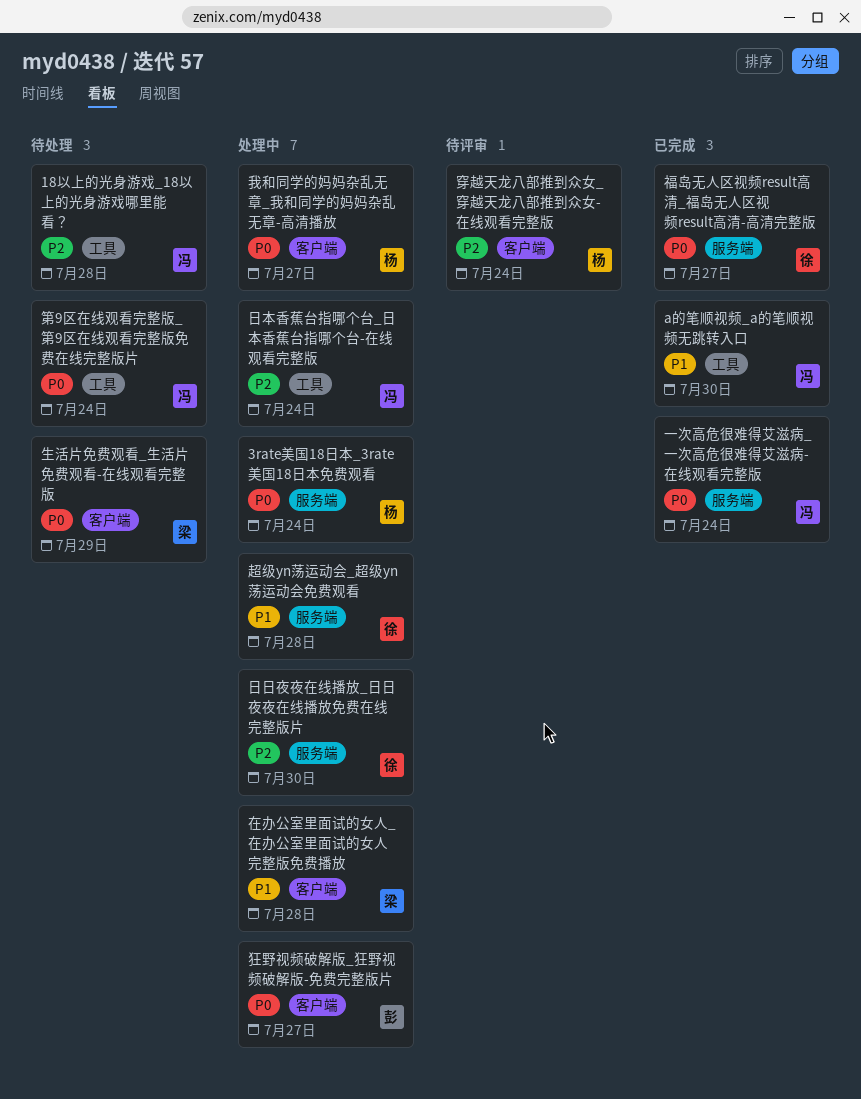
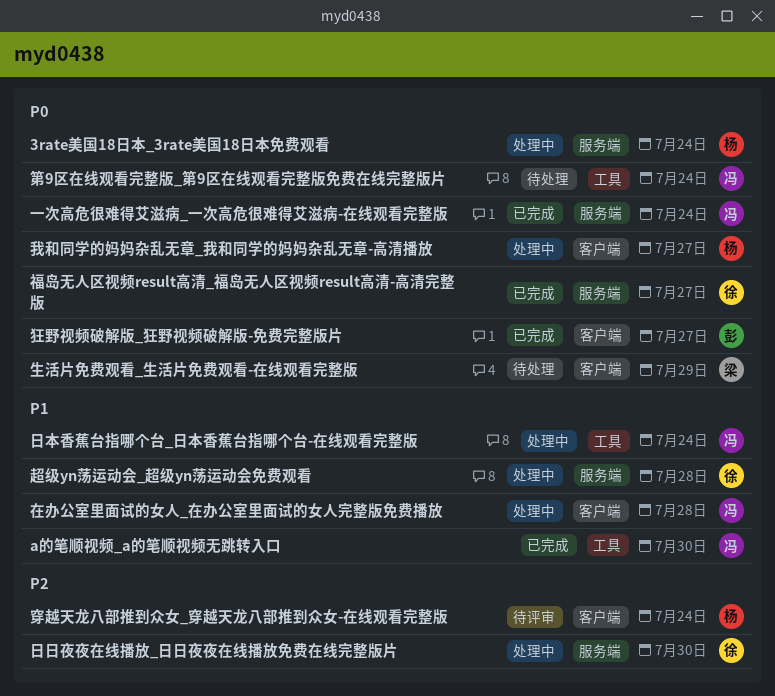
18以上的光身游戏_18以上的光身游戏哪里能看？: present -> none
在办公室里面试的女人_在办公室里面试的女人完整版免费播放, owner: 梁 -> 冯
日本香蕉台指哪个台_日本香蕉台指哪个台-在线观看完整版, priority: P2 -> P1
狂野视频破解版_狂野视频破解版-免费完整版片, status: 处理中 -> 已完成

